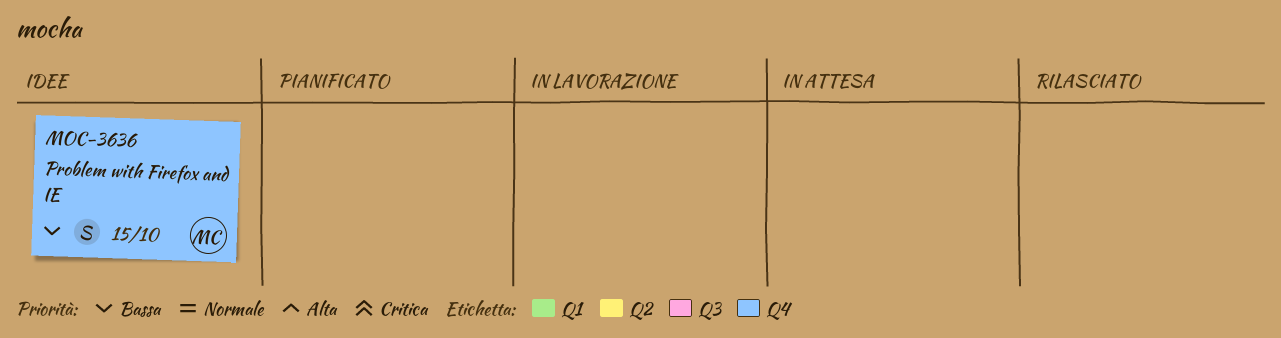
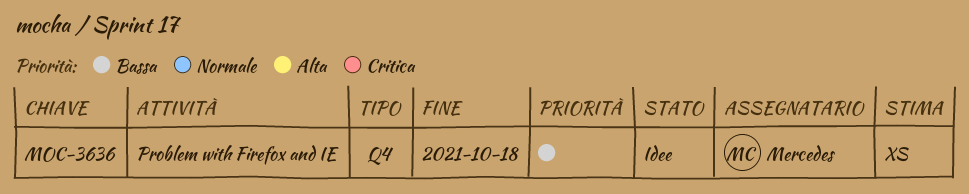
MOC-3636, estimate: S -> XS
MOC-3636, due: Oct 15 -> Oct 18

